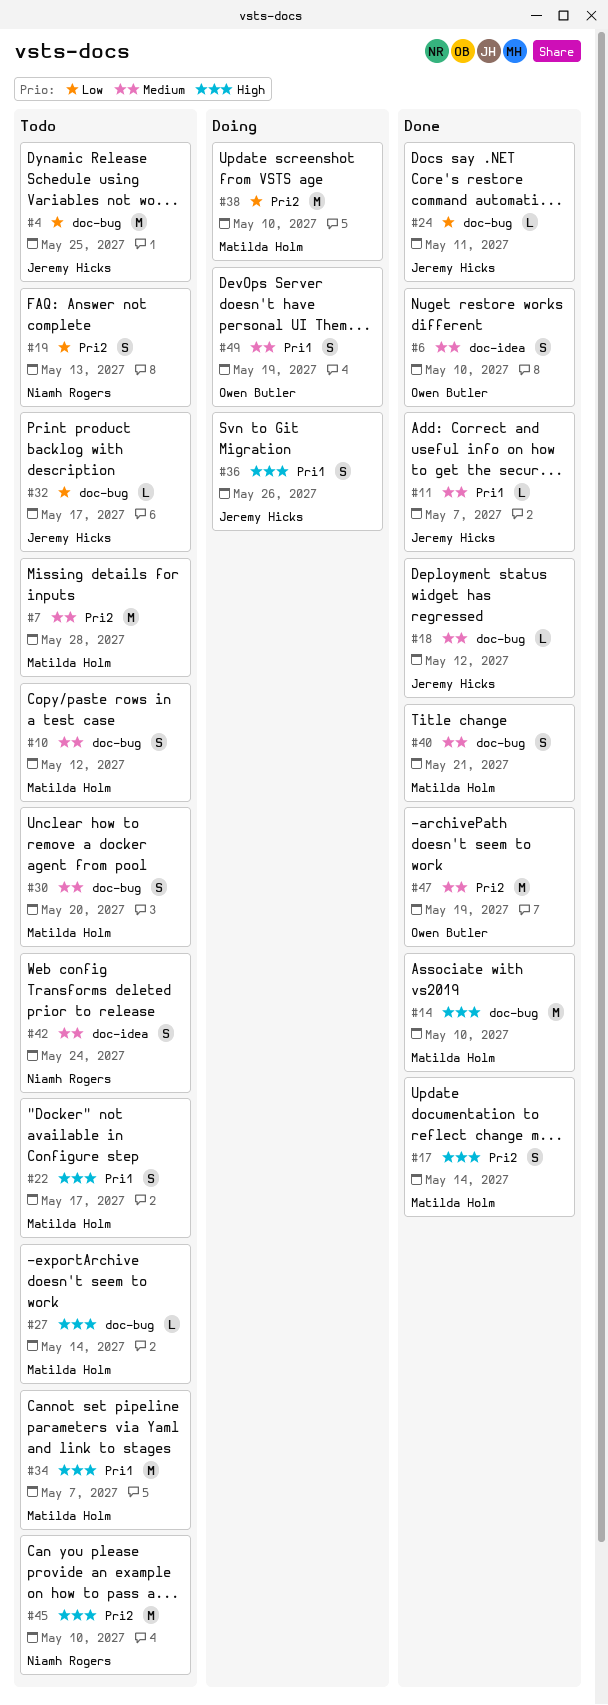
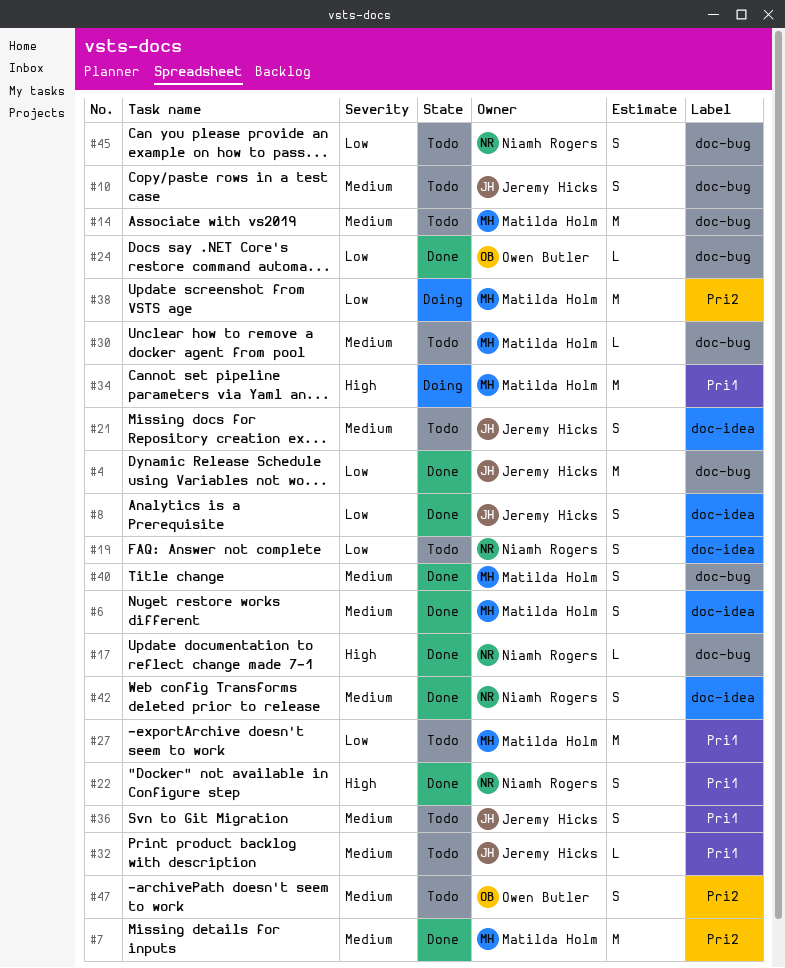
#4, status: Todo -> Done
#6, owner: Owen Butler -> Matilda Holm
#7, status: Todo -> Done
#8: none -> present
#10, owner: Matilda Holm -> Jeremy Hicks
#11: present -> none
#14, status: Done -> Todo
#14, priority: High -> Medium
#17, owner: Matilda Holm -> Niamh Rogers
#17, label: Pri2 -> doc-bug
#17, estimate: S -> L
#18: present -> none
#19, label: Pri2 -> doc-idea
#21: none -> present
#22, status: Todo -> Done
#22, owner: Matilda Holm -> Niamh Rogers
#24, owner: Jeremy Hicks -> Owen Butler
#27, priority: High -> Low
#27, label: doc-bug -> Pri1
#27, estimate: L -> M
#30, estimate: S -> L
#32, priority: Low -> Medium
#32, label: doc-bug -> Pri1
#34, status: Todo -> Doing
#36, status: Doing -> Todo
#36, priority: High -> Medium
#42, status: Todo -> Done
#45, priority: High -> Low
#45, label: Pri2 -> doc-bug
#45, estimate: M -> S
#47, status: Done -> Todo
#47, estimate: M -> S
#49: present -> none

